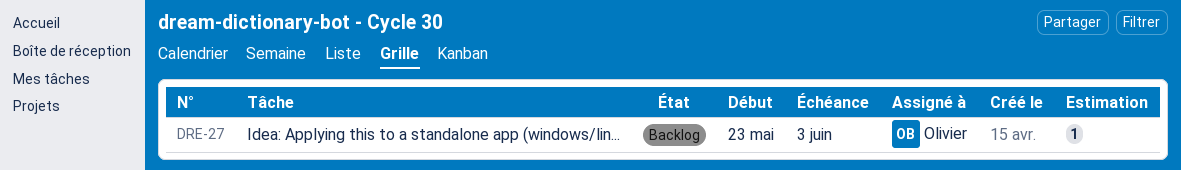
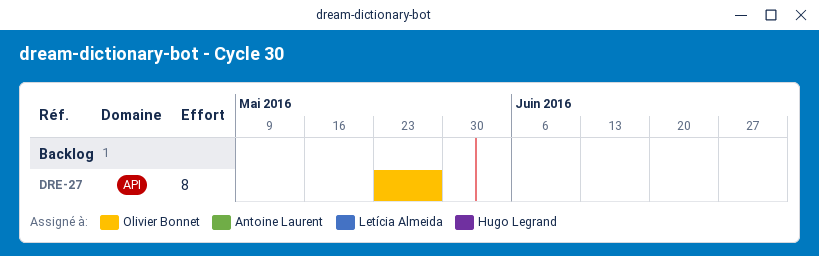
DRE-27, estimate: 1 -> 8
DRE-27, due: Jun 3 -> May 27

